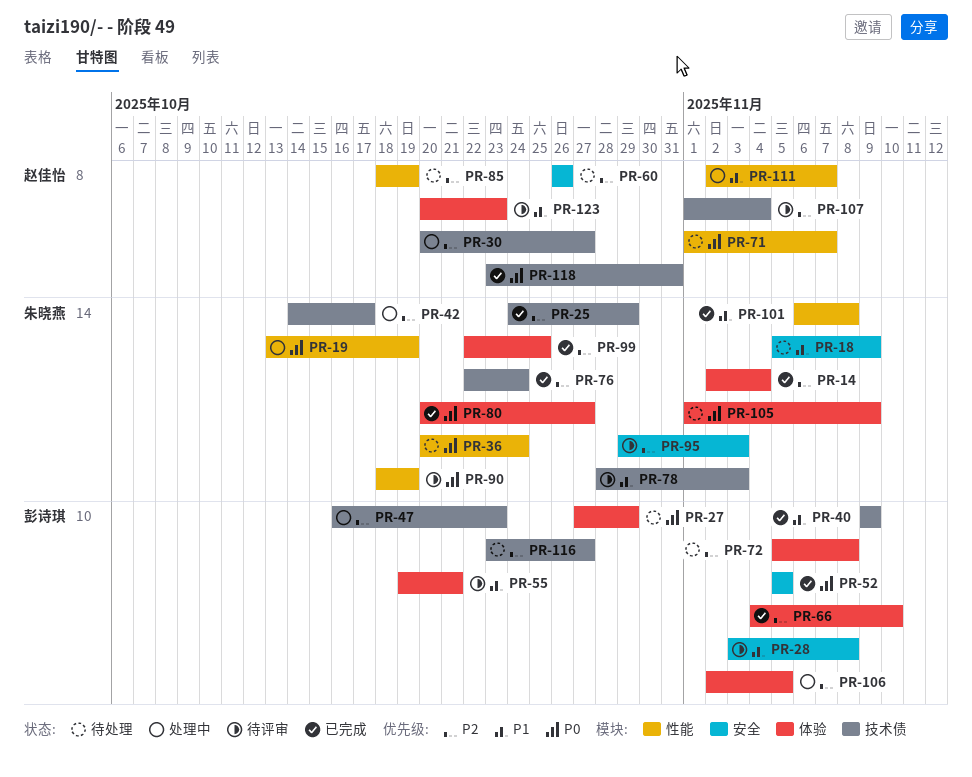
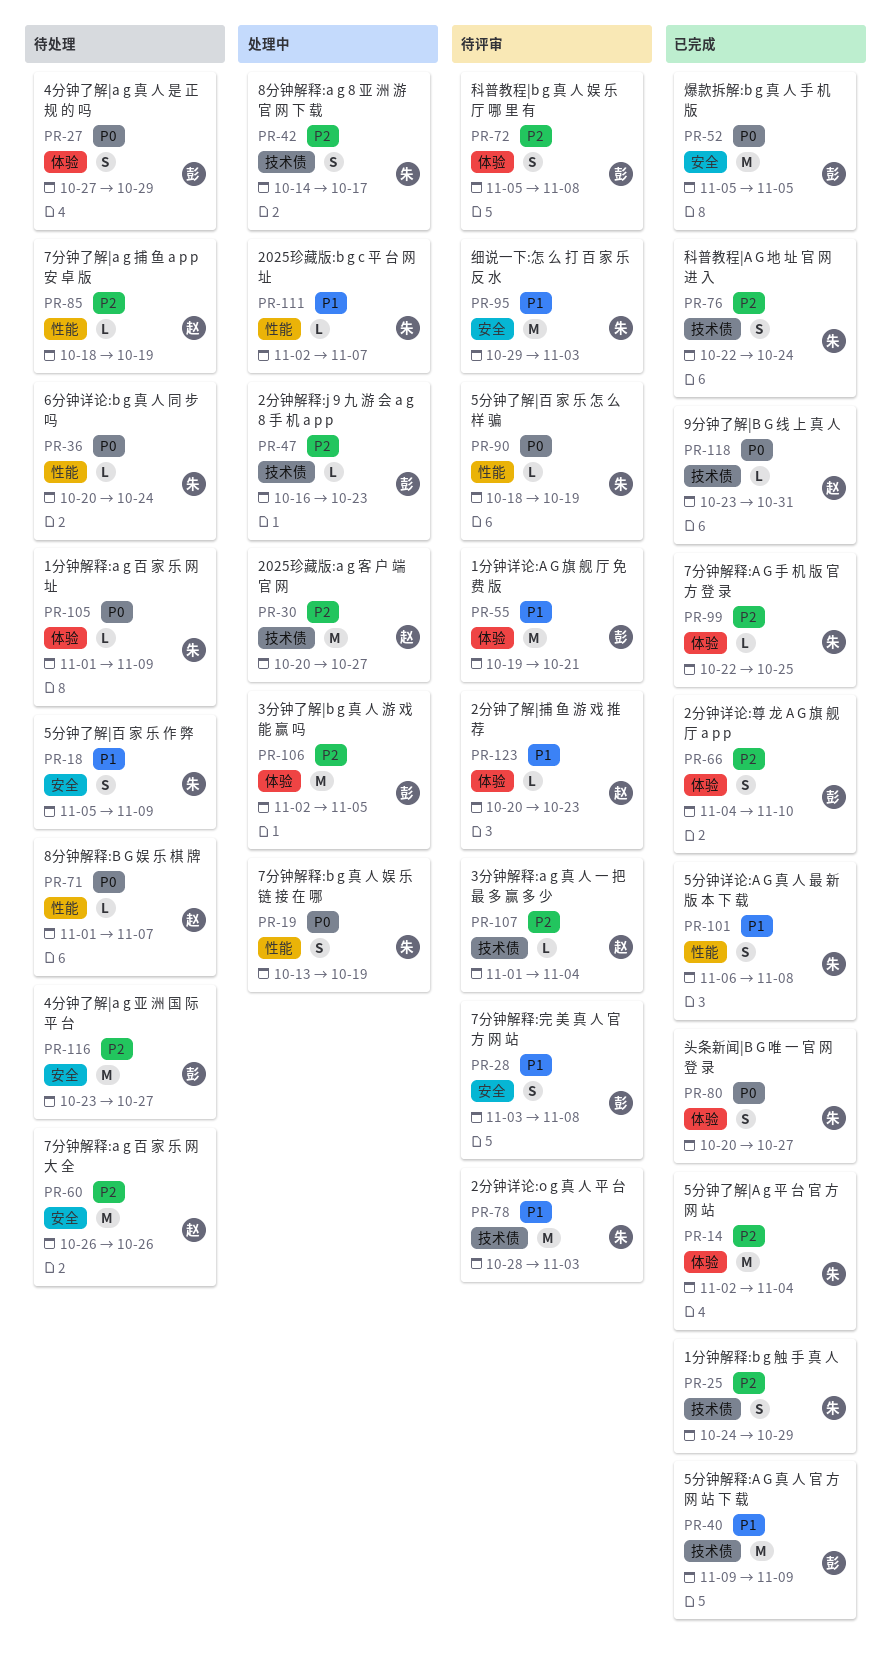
PR-72, status: 待处理 -> 待评审
PR-95, priority: P2 -> P1
PR-111, owner: 赵佳怡 -> 朱晓燕
PR-116, label: 技术债 -> 安全

